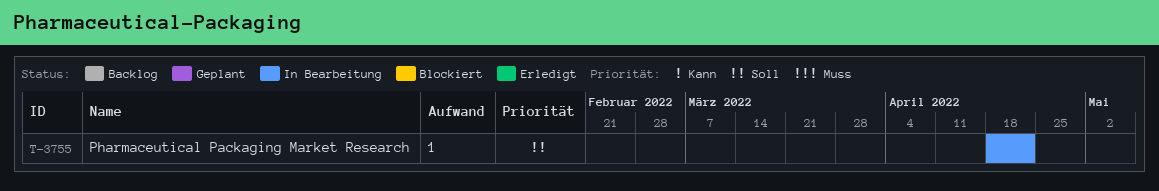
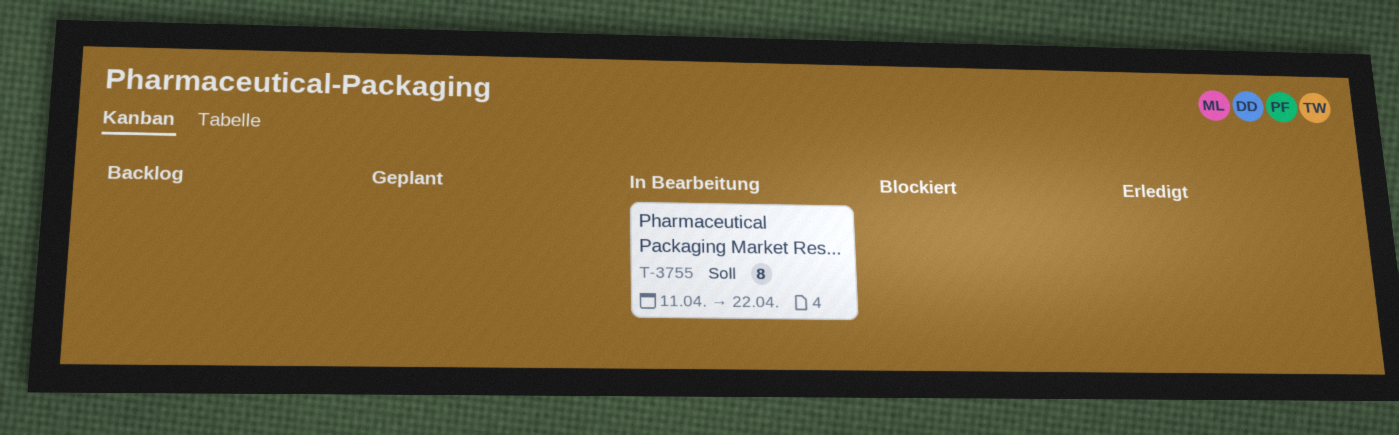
T-3755, estimate: 1 -> 8
T-3755, start: Apr 18 -> Apr 11

